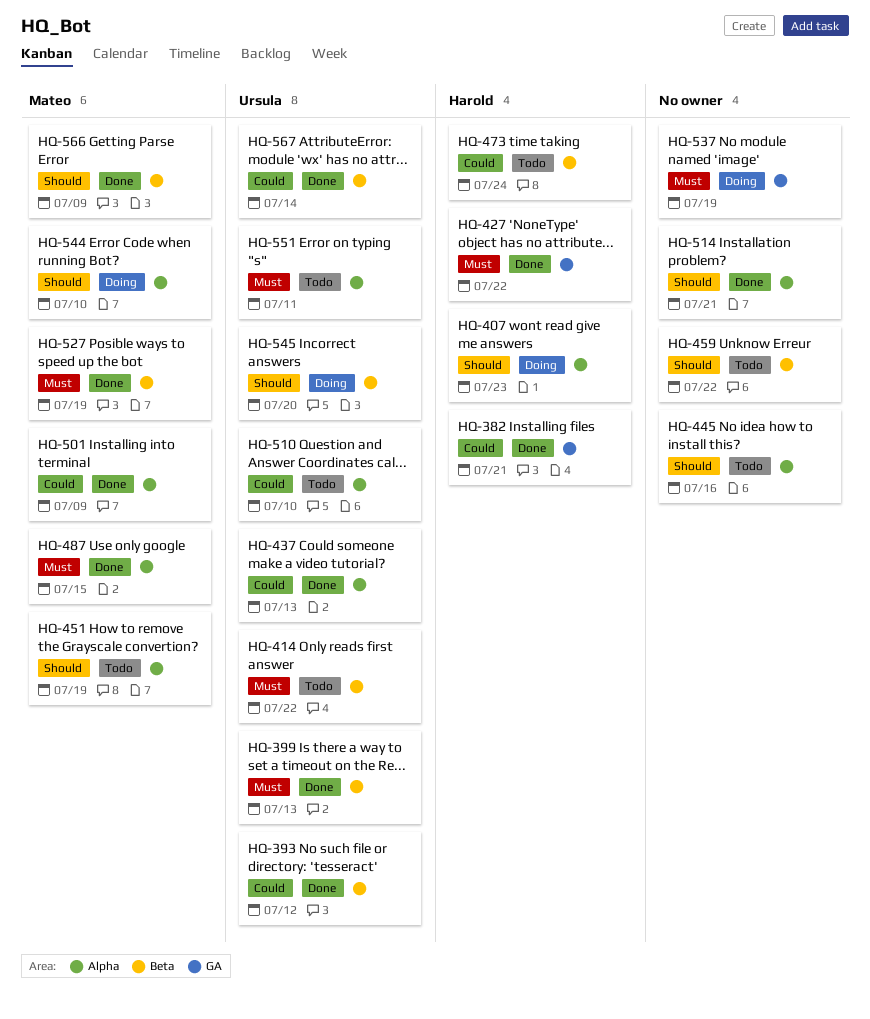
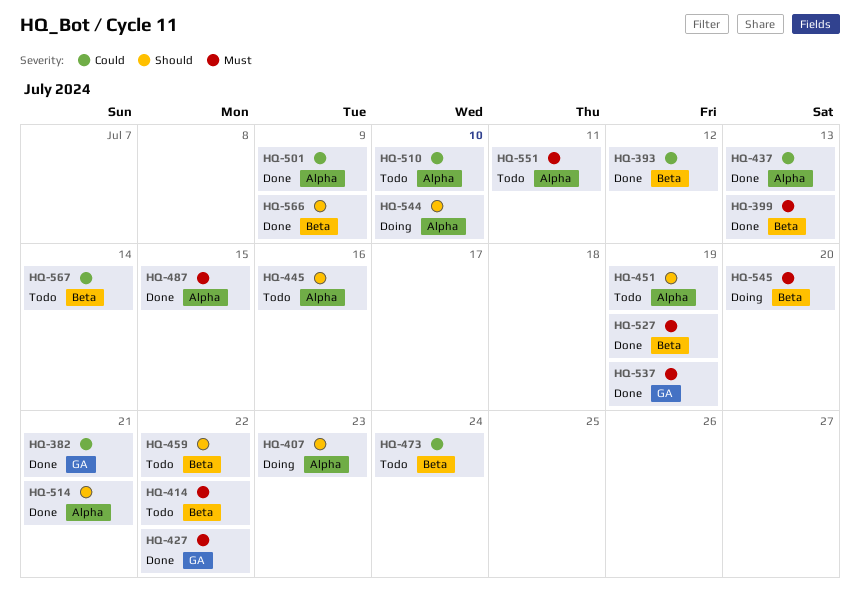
HQ-537, status: Doing -> Done
HQ-545, priority: Should -> Must
HQ-567, status: Done -> Todo

